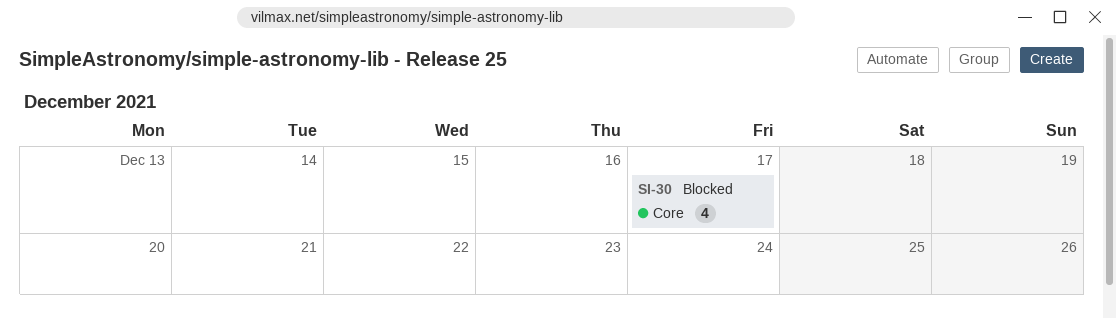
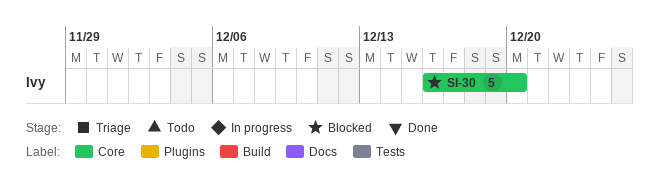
SI-30, estimate: 4 -> 5
SI-30, due: Dec 17 -> Dec 20

